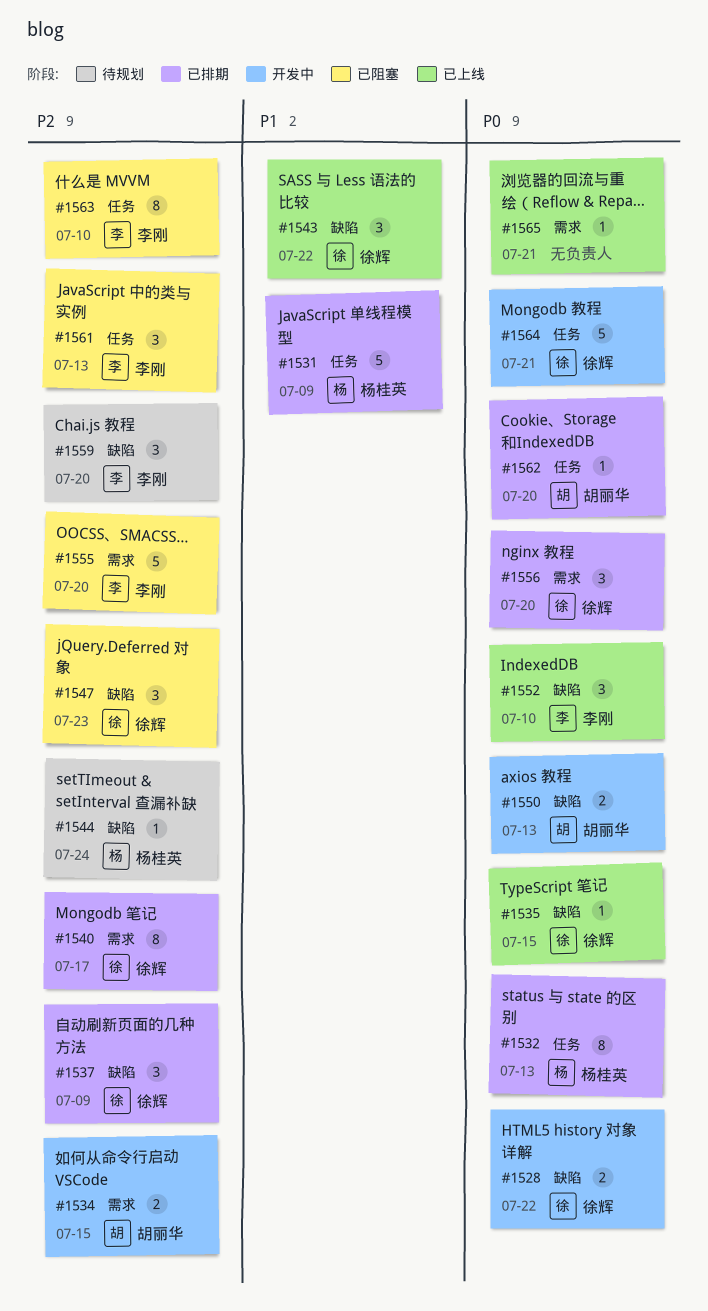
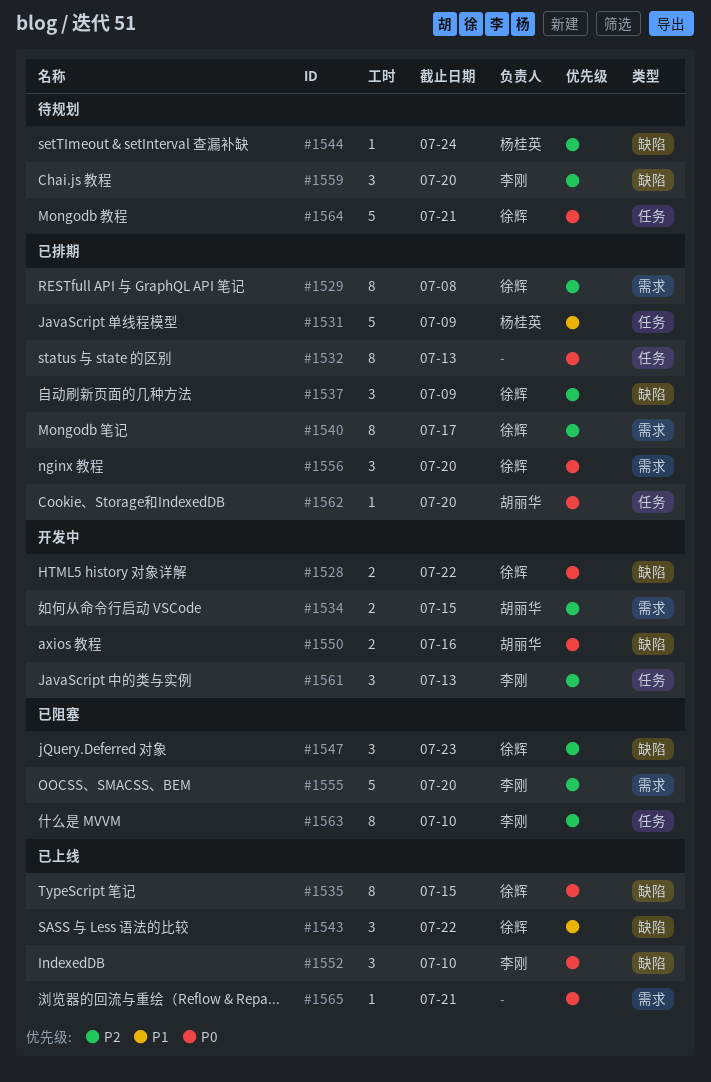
#1529: none -> present
#1532, owner: 杨桂英 -> none
#1535, estimate: 1 -> 8
#1550, due: Jul 13 -> Jul 16
#1561, status: 已阻塞 -> 开发中
#1564, status: 开发中 -> 待规划

